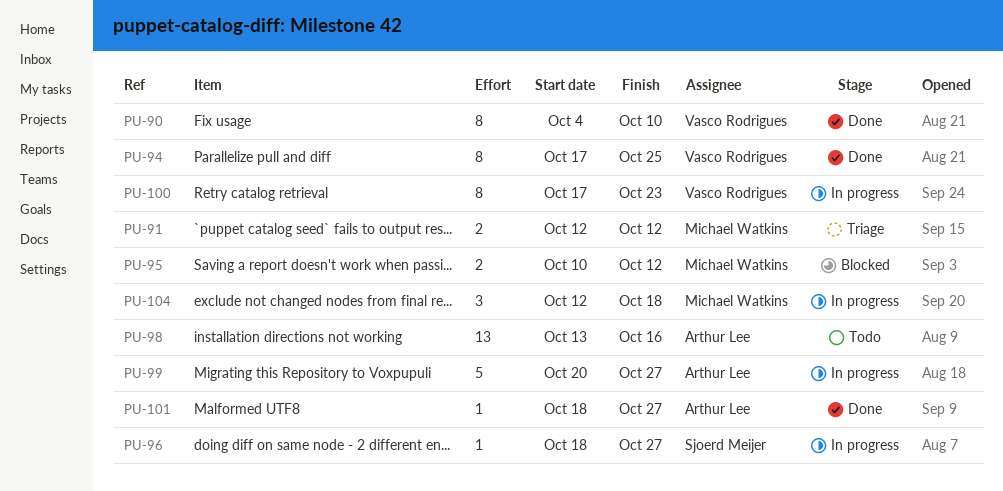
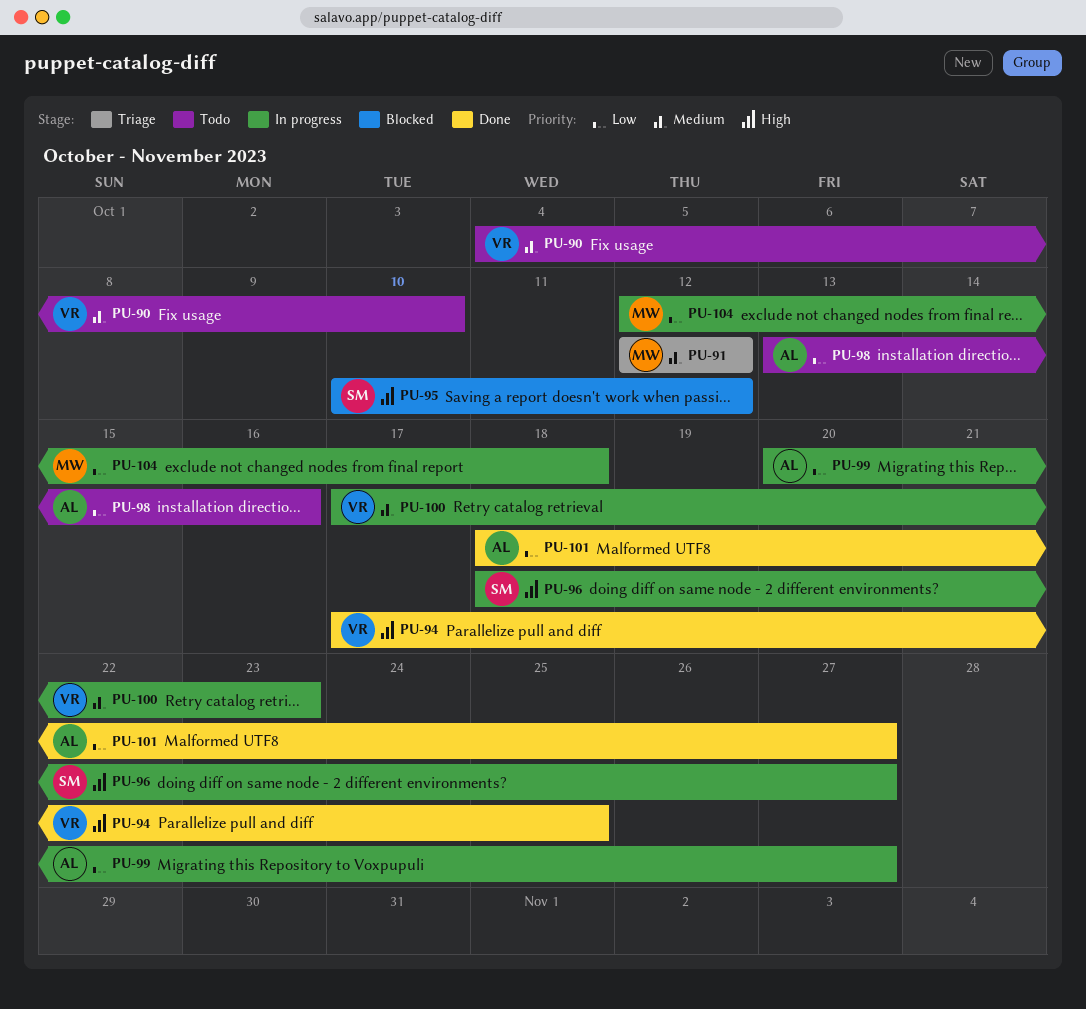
PU-90, status: Done -> Todo
PU-95, owner: Michael Watkins -> Sjoerd Meijer

